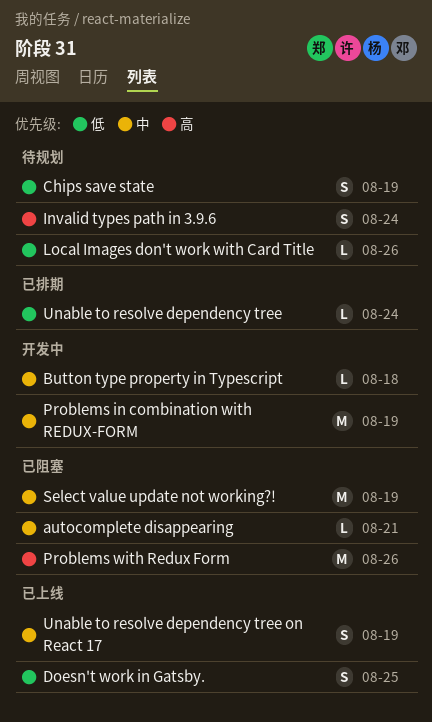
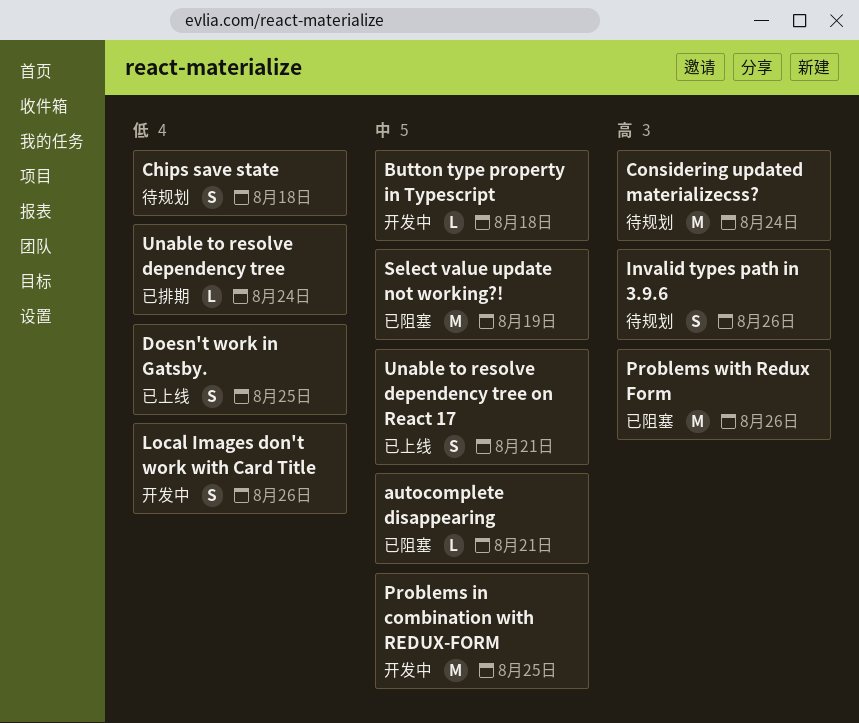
Chips save state, due: Aug 19 -> Aug 18
Considering updated materializecss?: none -> present
Invalid types path in 3.9.6, due: Aug 24 -> Aug 26
Local Images don't work with Card Title, status: 待规划 -> 开发中
Local Images don't work with Card Title, estimate: L -> S
Problems in combination with REDUX-FORM, due: Aug 19 -> Aug 25
Unable to resolve dependency tree on React 17, due: Aug 19 -> Aug 21

